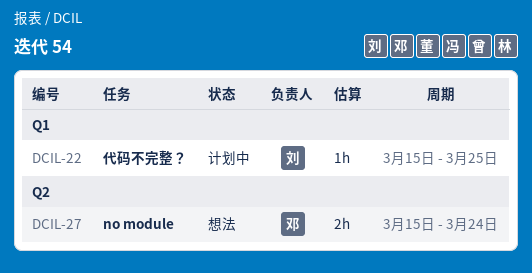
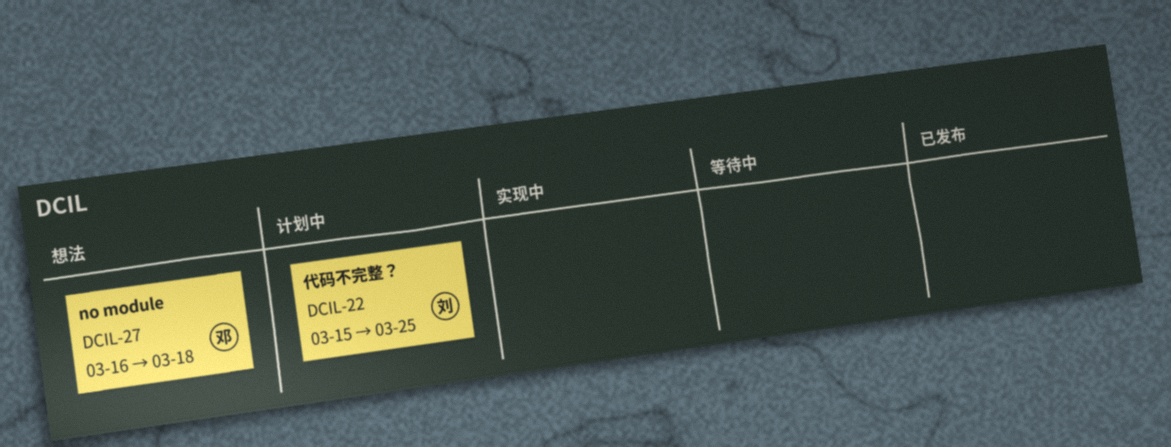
DCIL-27, start: Mar 15 -> Mar 16
DCIL-27, due: Mar 24 -> Mar 18

